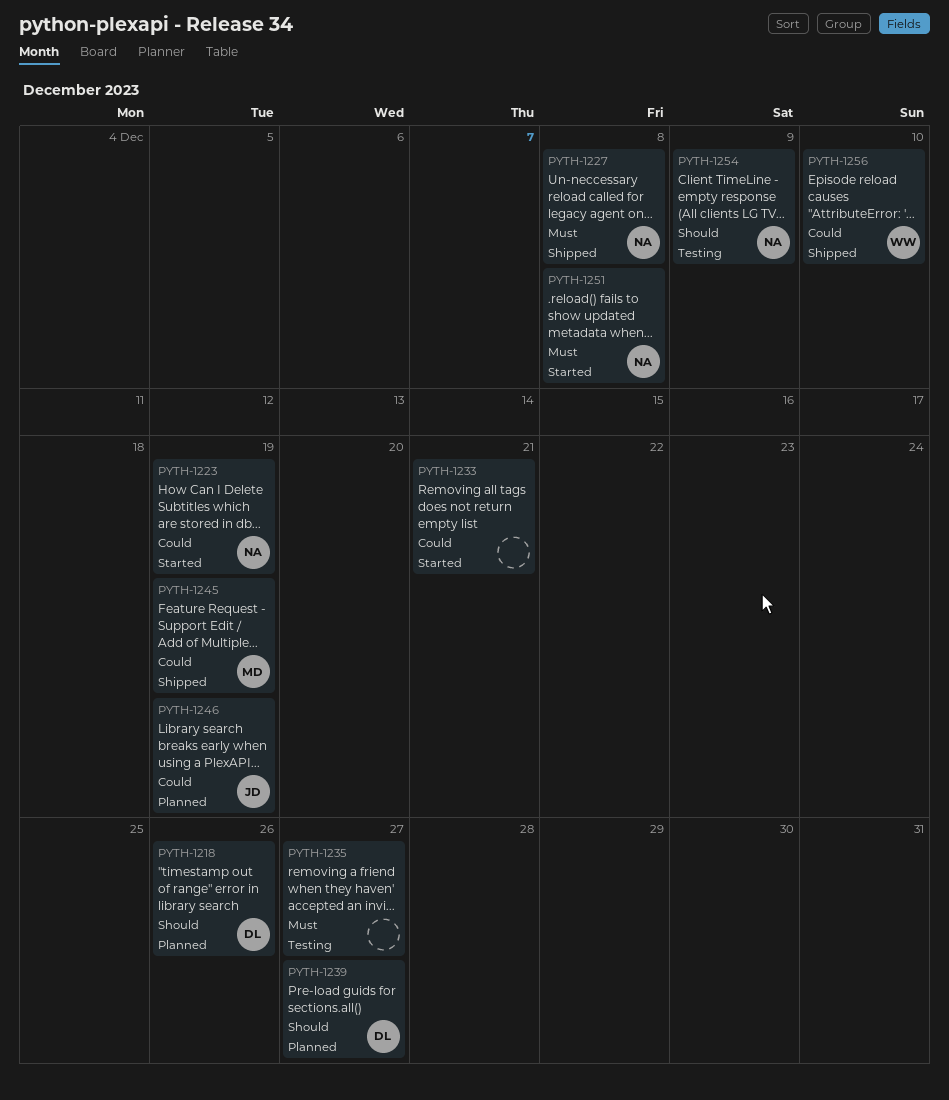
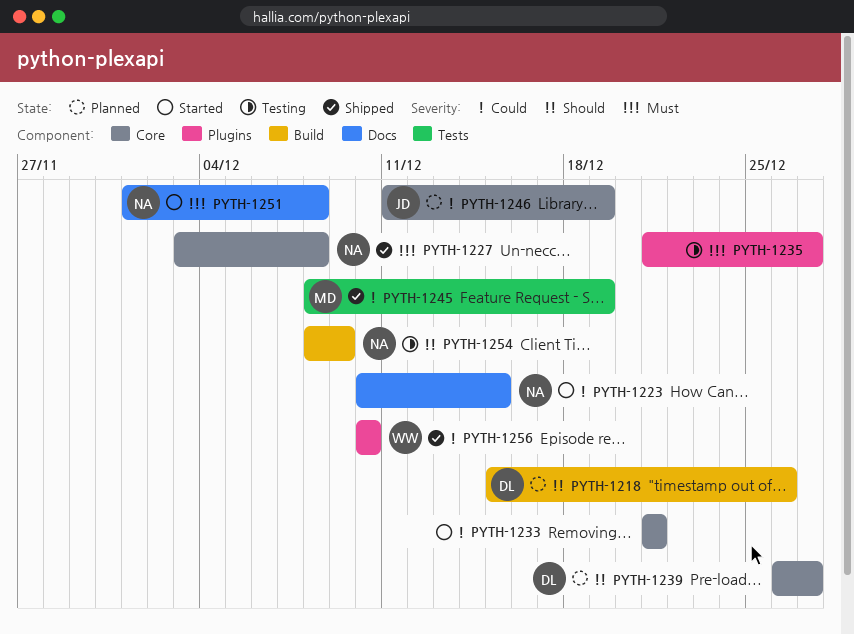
PYTH-1223, due: Dec 19 -> Dec 15

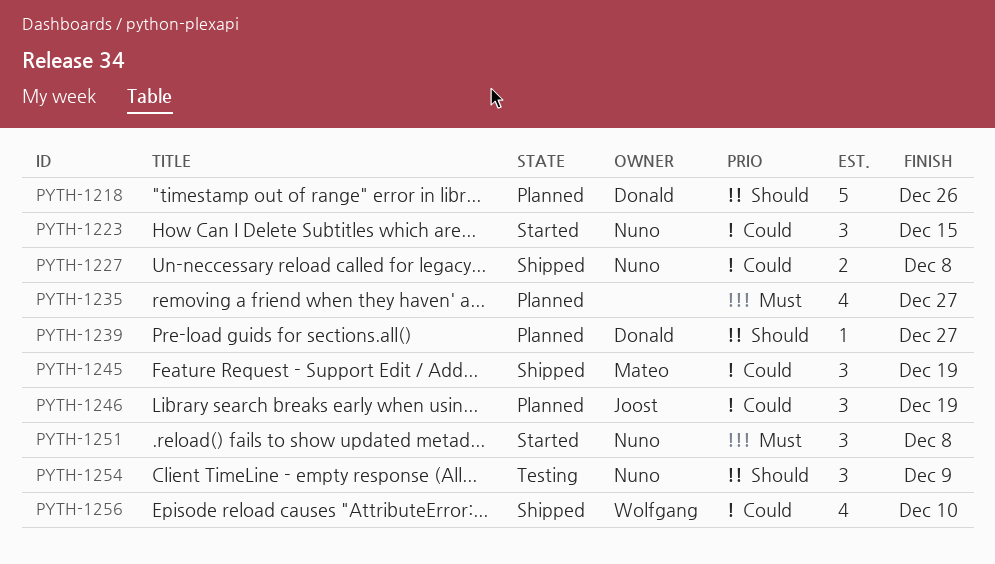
PYTH-1227, priority: Must -> Could
PYTH-1233: present -> none
PYTH-1235, status: Testing -> Planned

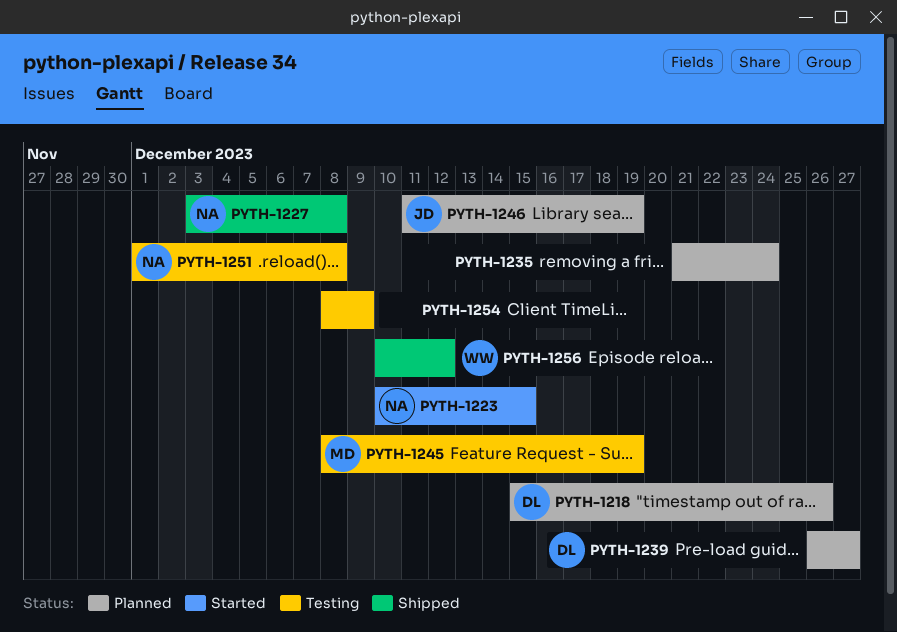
PYTH-1235, due: Dec 27 -> Dec 24
PYTH-1245, status: Shipped -> Testing
PYTH-1251, status: Started -> Testing
PYTH-1254, owner: Nuno -> none
PYTH-1256, due: Dec 10 -> Dec 12

